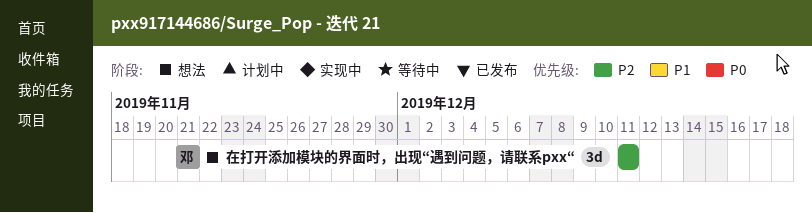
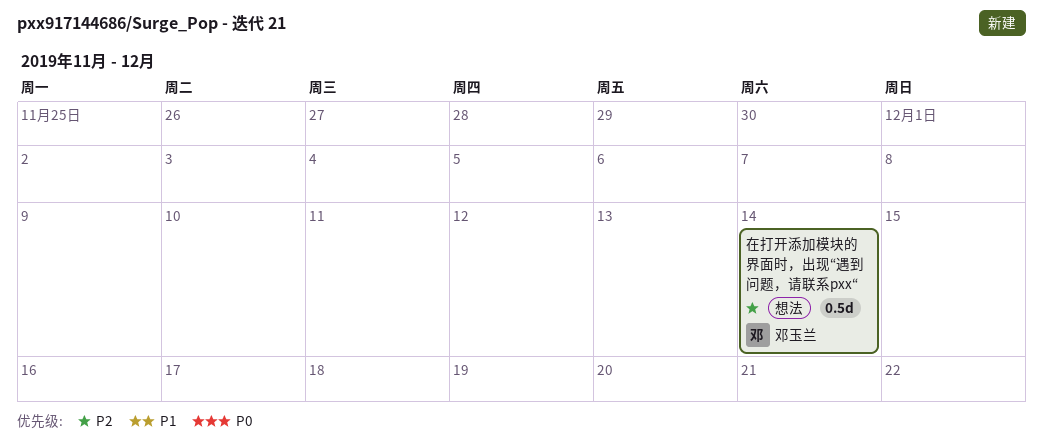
在打开添加模块的界面时，出现“遇到问题，请联系pxx“, estimate: 3d -> 0.5d
在打开添加模块的界面时，出现“遇到问题，请联系pxx“, due: Dec 11 -> Dec 14

